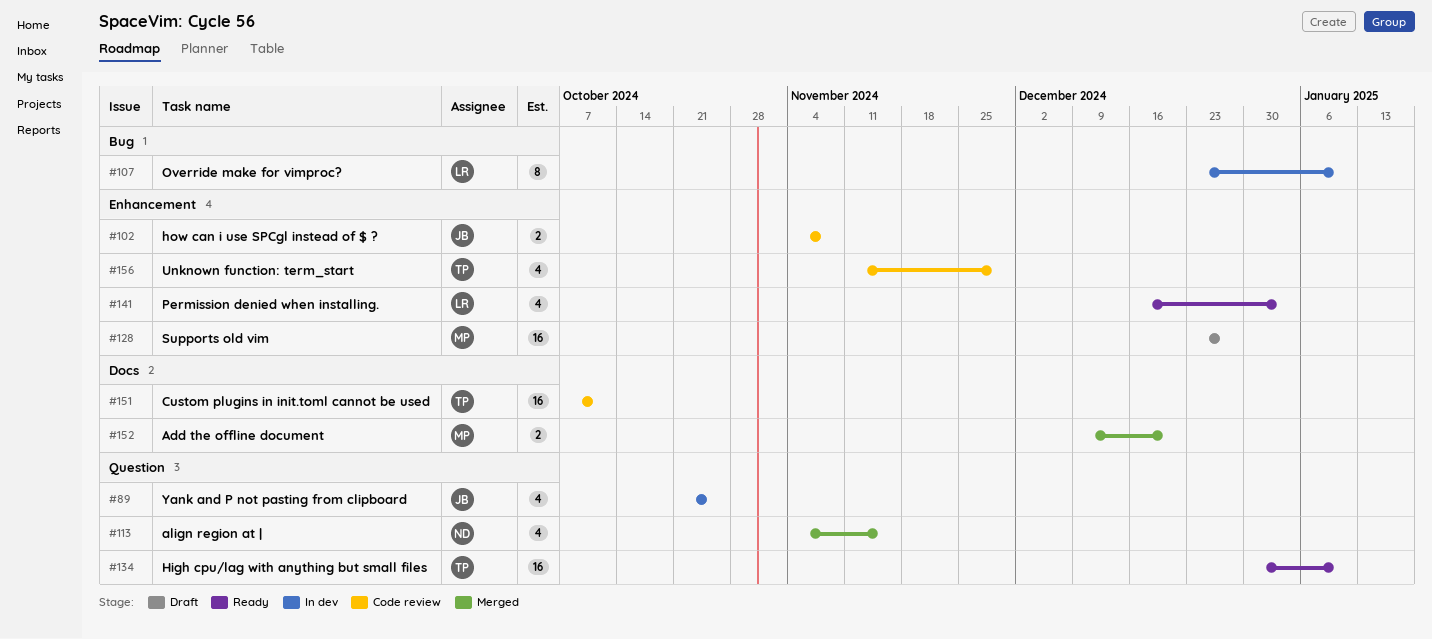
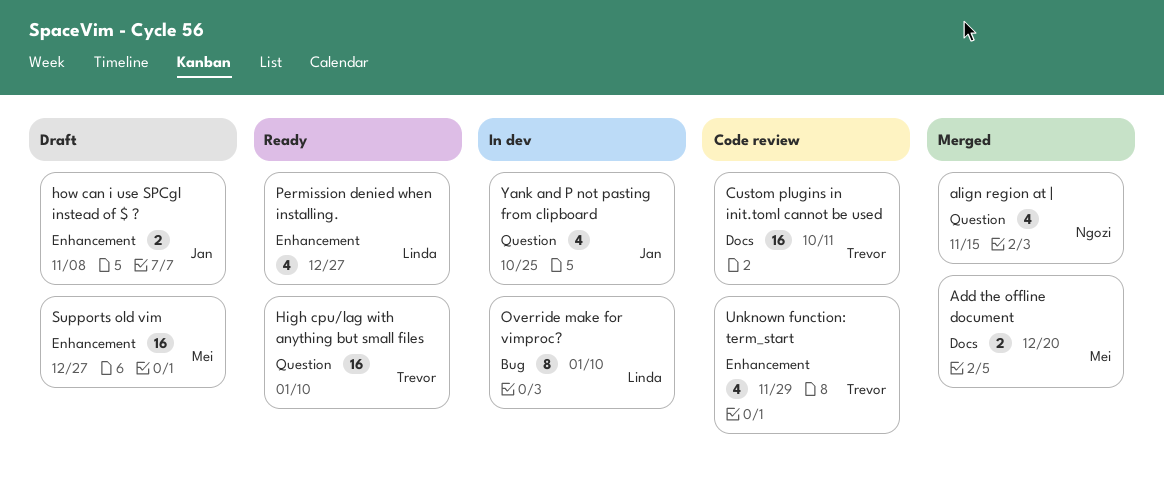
how can i use SPCgl instead of $ ?, status: Code review -> Draft
Permission denied when installing., due: Jan 3 -> Dec 27

